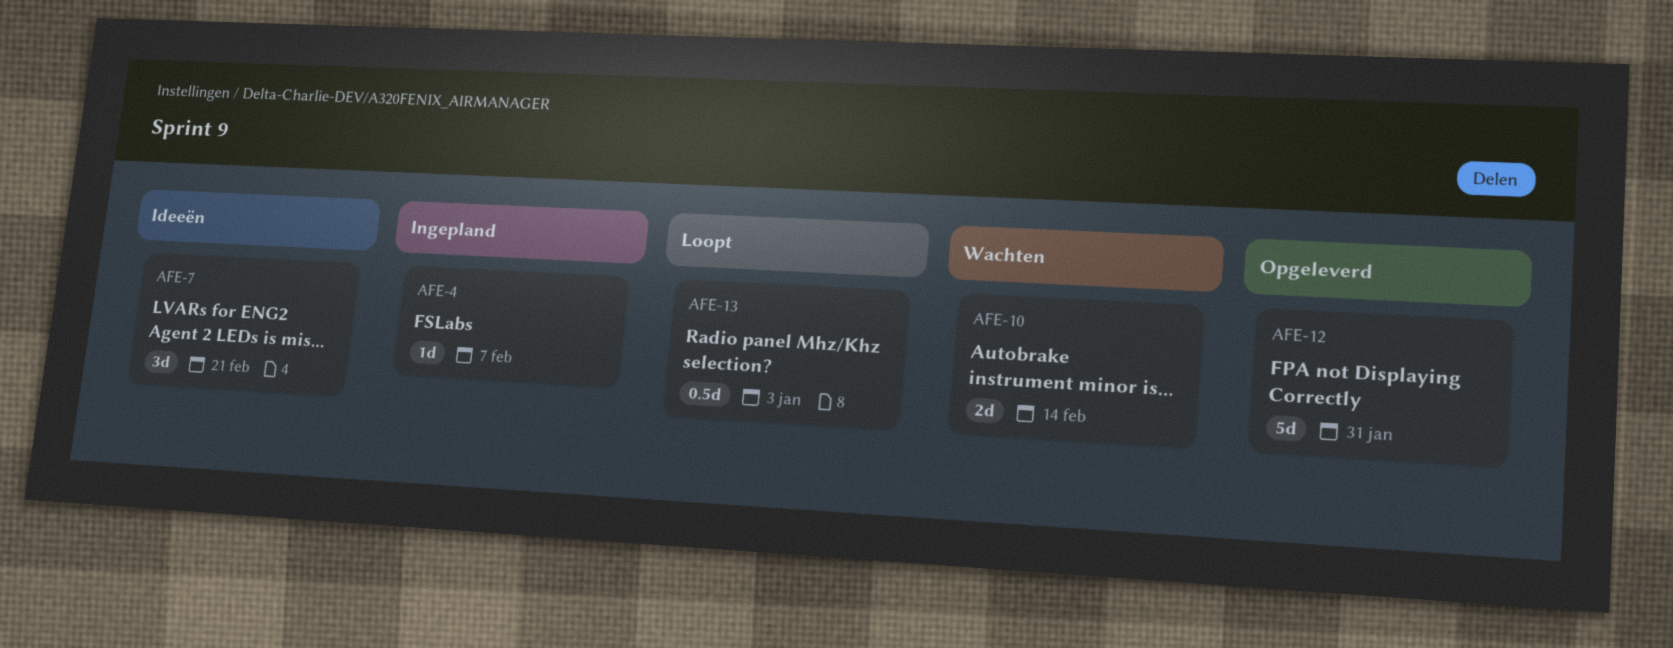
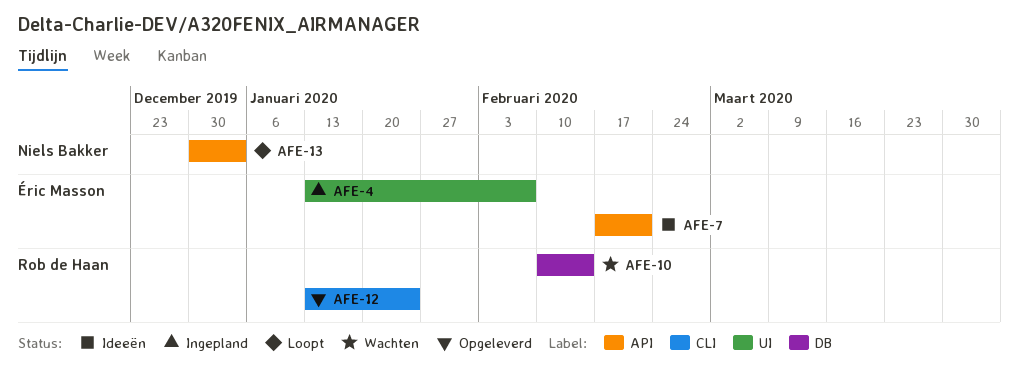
AFE-12, due: Jan 31 -> Jan 24

